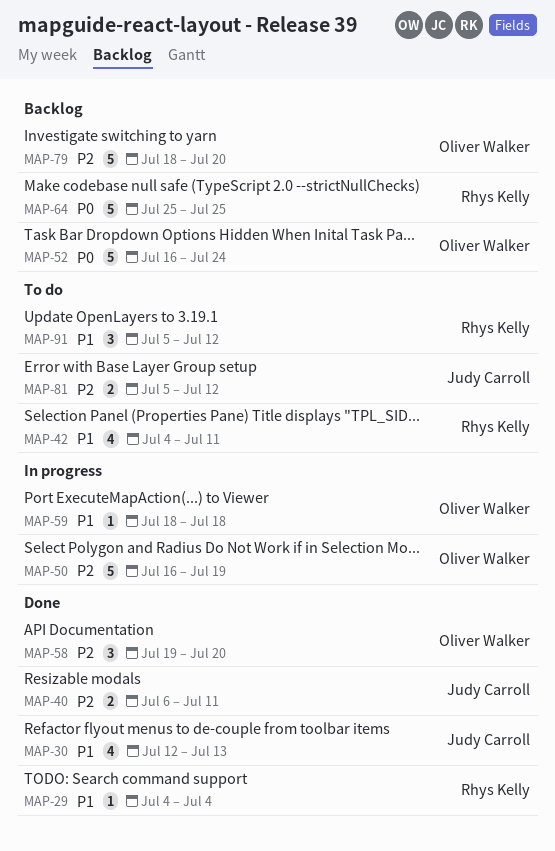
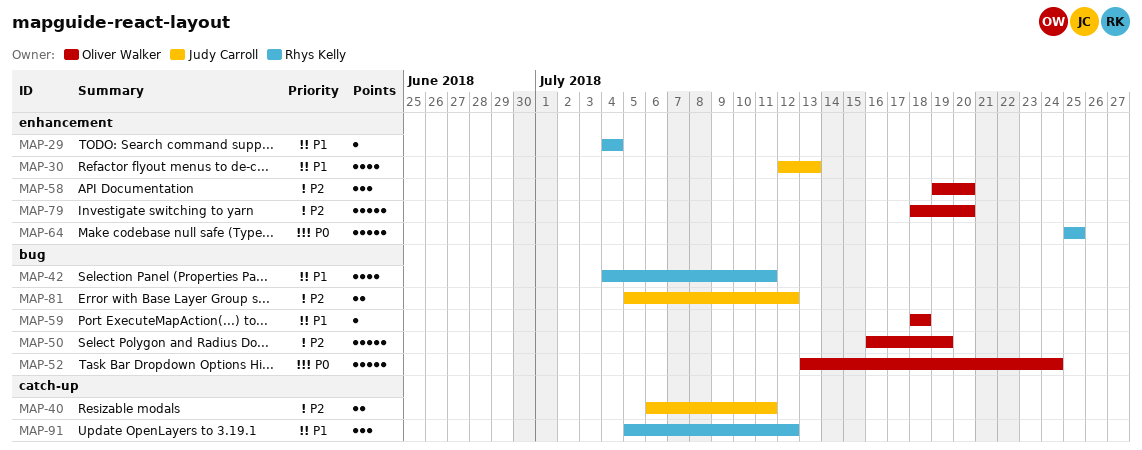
MAP-52, start: Jul 16 -> Jul 13

